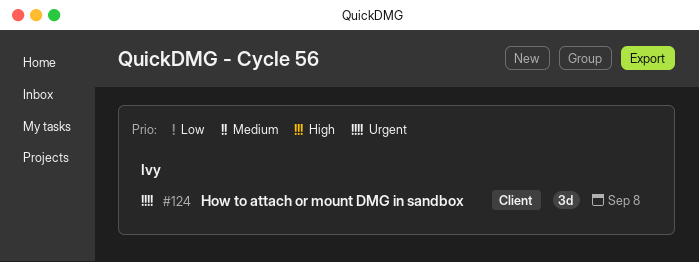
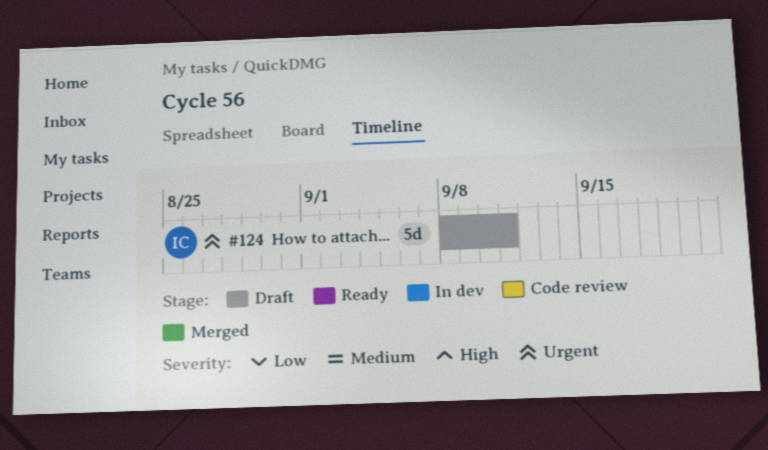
#124, estimate: 3d -> 5d
#124, due: Sep 8 -> Sep 11

